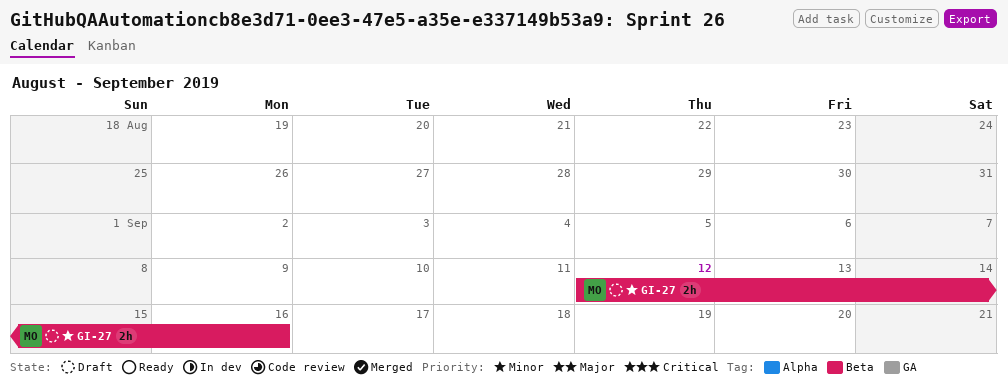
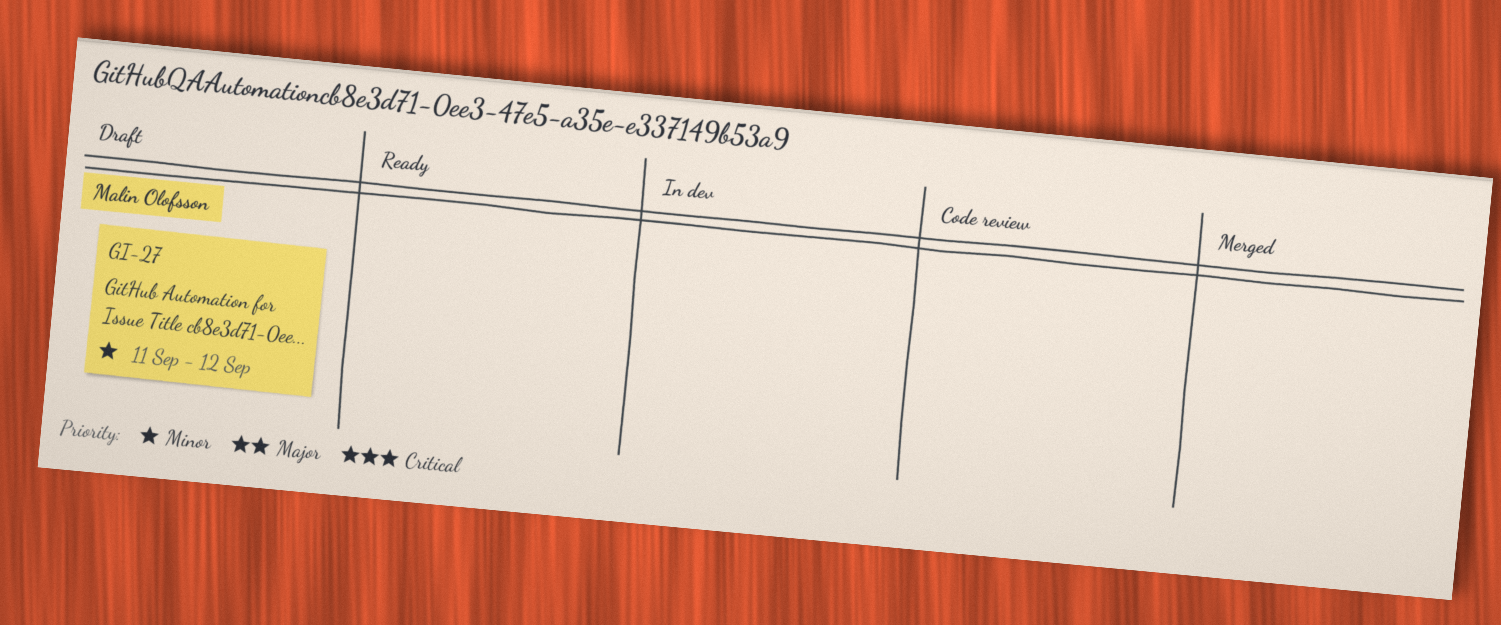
GI-27, start: Sep 12 -> Sep 11
GI-27, due: Sep 16 -> Sep 12

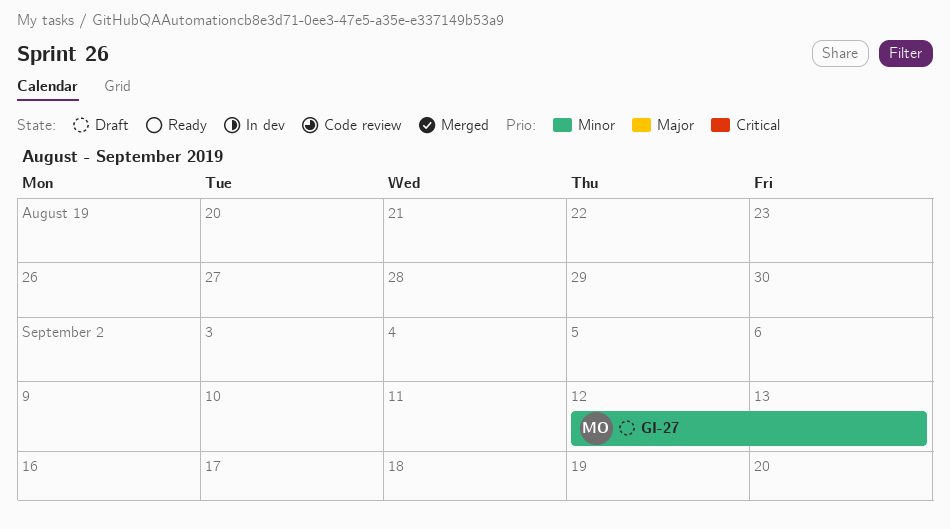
GI-27, start: Sep 11 -> Sep 12
GI-27, due: Sep 12 -> Sep 13

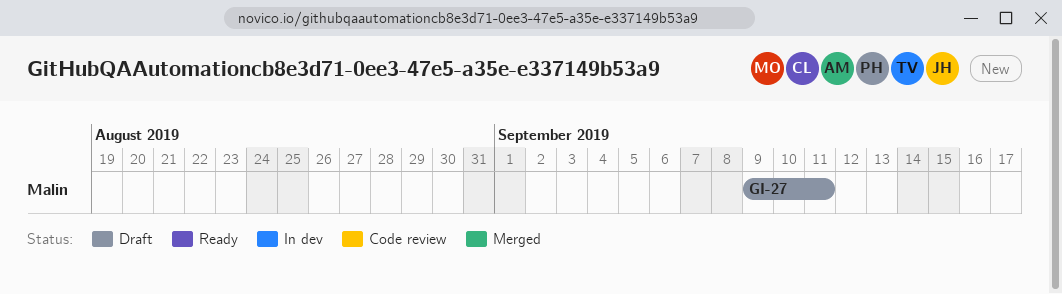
GI-27, start: Sep 12 -> Sep 9
GI-27, due: Sep 13 -> Sep 11

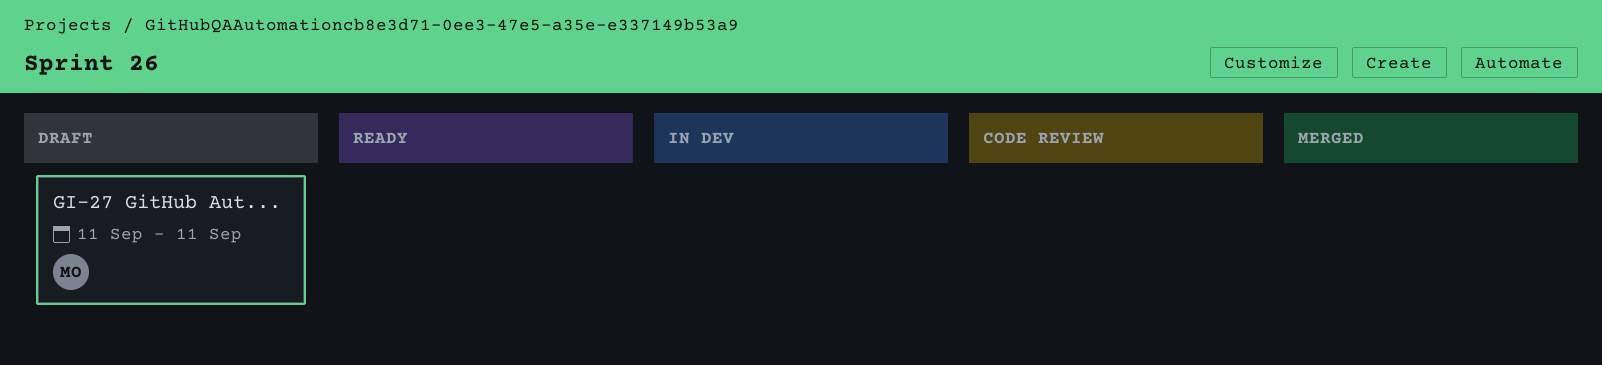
GI-27, start: Sep 9 -> Sep 11

